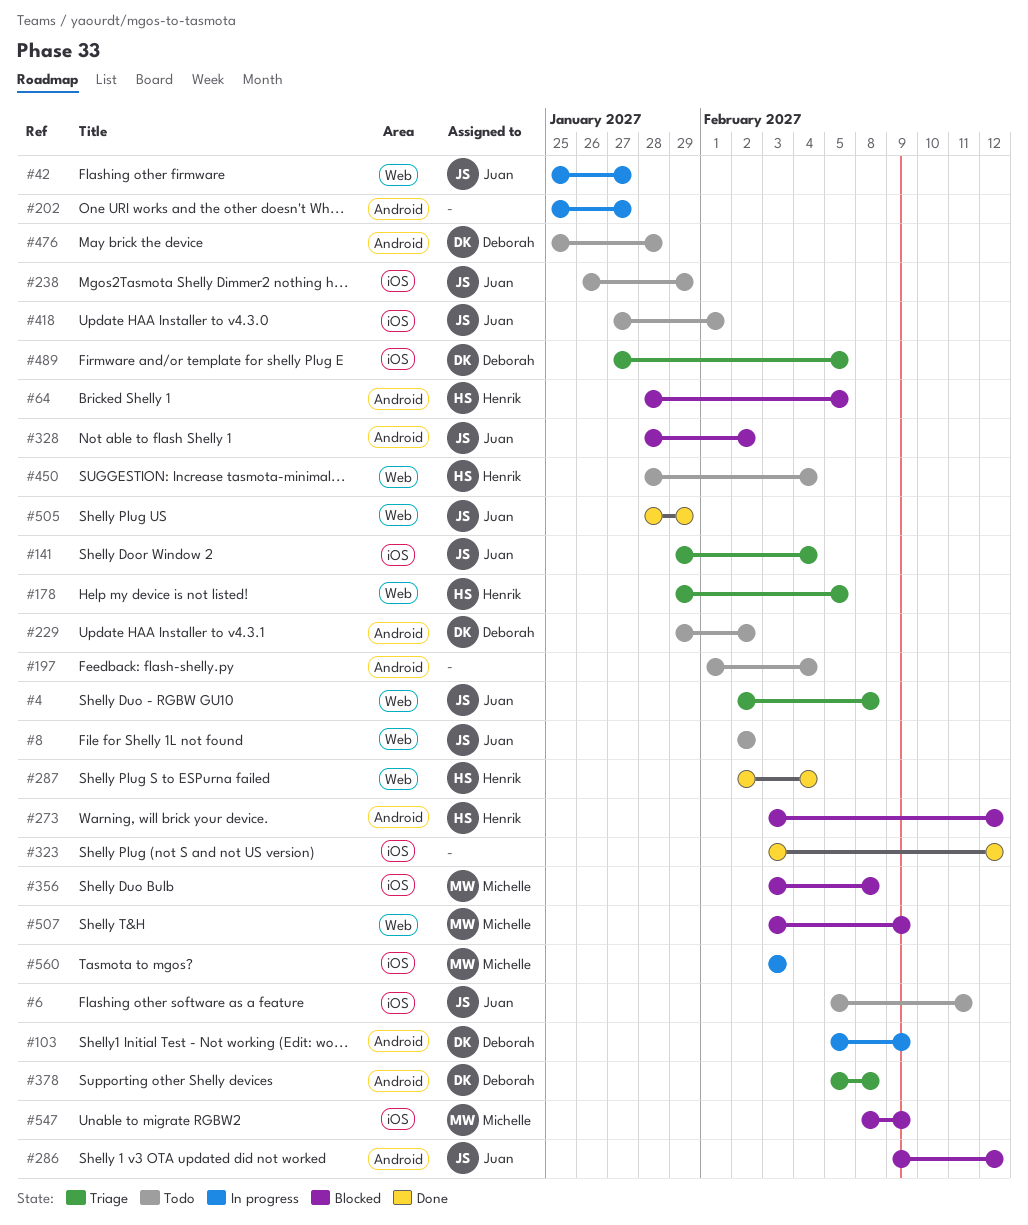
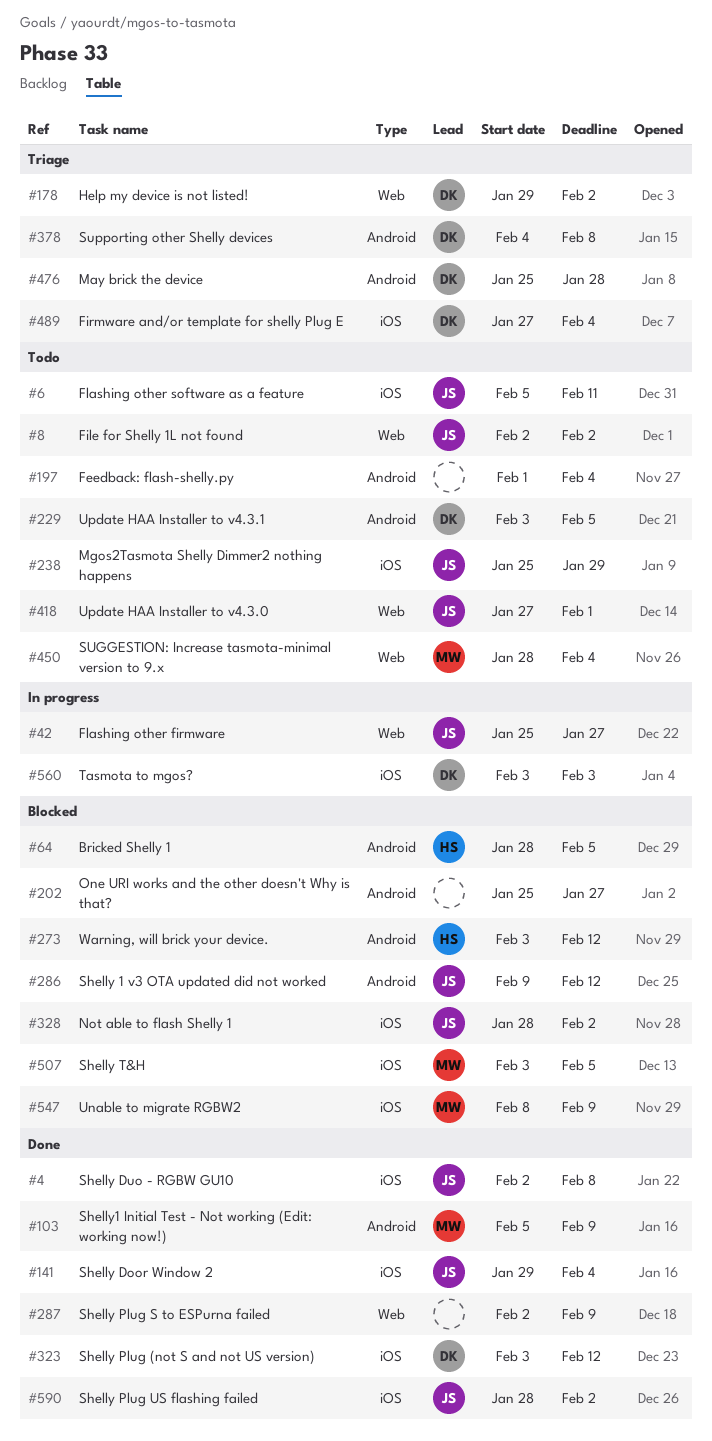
#4, status: Triage -> Done
#4, label: Web -> iOS
#103, status: In progress -> Done
#103, owner: Deborah -> Michelle
#141, status: Triage -> Done
#178, owner: Henrik -> Deborah
#178, due: Feb 5 -> Feb 2
#202, status: In progress -> Blocked
#229, start: Jan 29 -> Feb 3
#229, due: Feb 2 -> Feb 5
#238, start: Jan 26 -> Jan 25
#287, owner: Henrik -> none
#287, due: Feb 4 -> Feb 9
#323, owner: none -> Deborah
#328, label: Android -> iOS
#356: present -> none
#378, start: Feb 5 -> Feb 4
#418, label: iOS -> Web
#450, owner: Henrik -> Michelle
#476, status: Todo -> Triage
#489, due: Feb 5 -> Feb 4
#505: present -> none
#507, label: Web -> iOS
#507, due: Feb 9 -> Feb 5
#560, owner: Michelle -> Deborah
#590: none -> present

